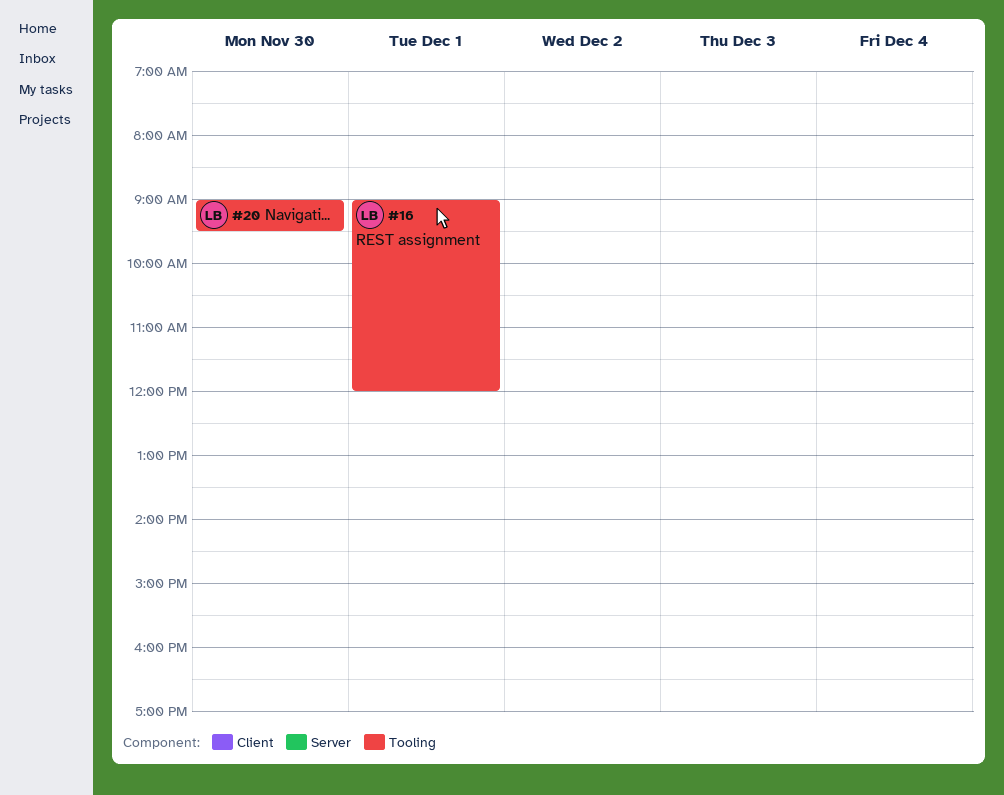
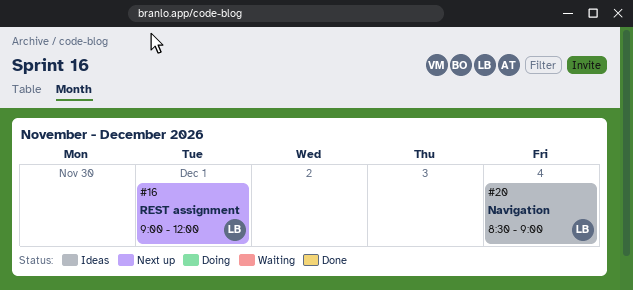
#20, day: Nov 30 -> Dec 4
#20, begins: 09:00 -> 08:30
#20, ends: 09:30 -> 09:00

